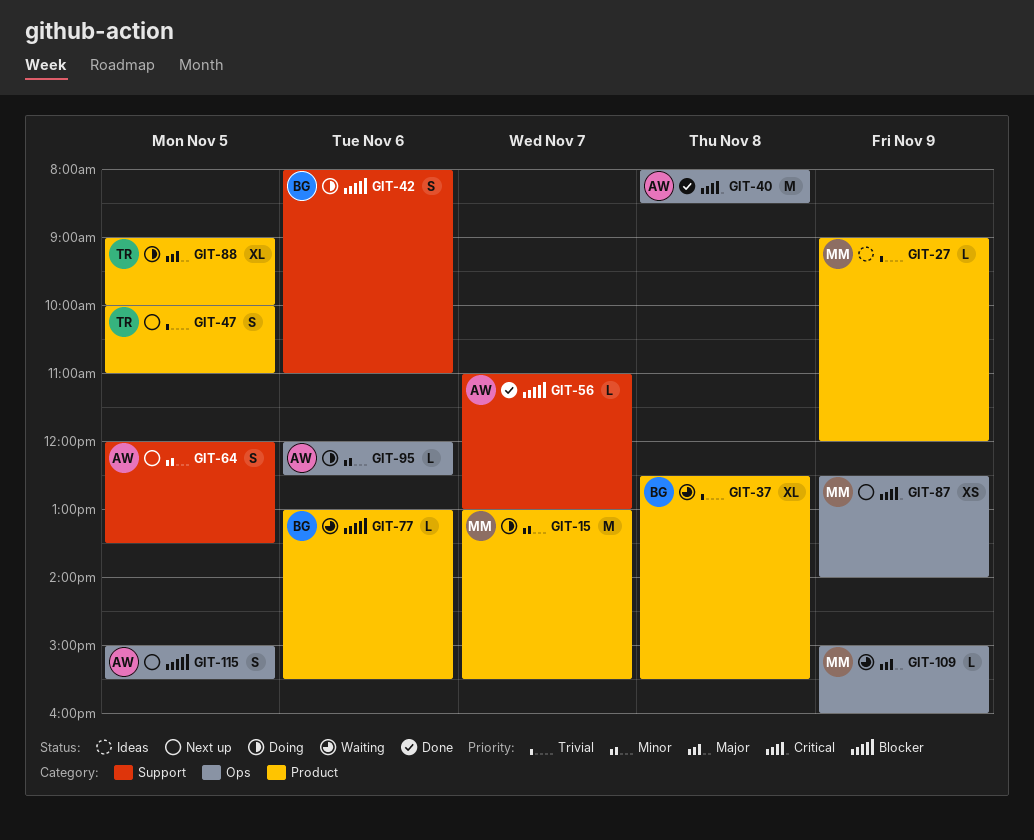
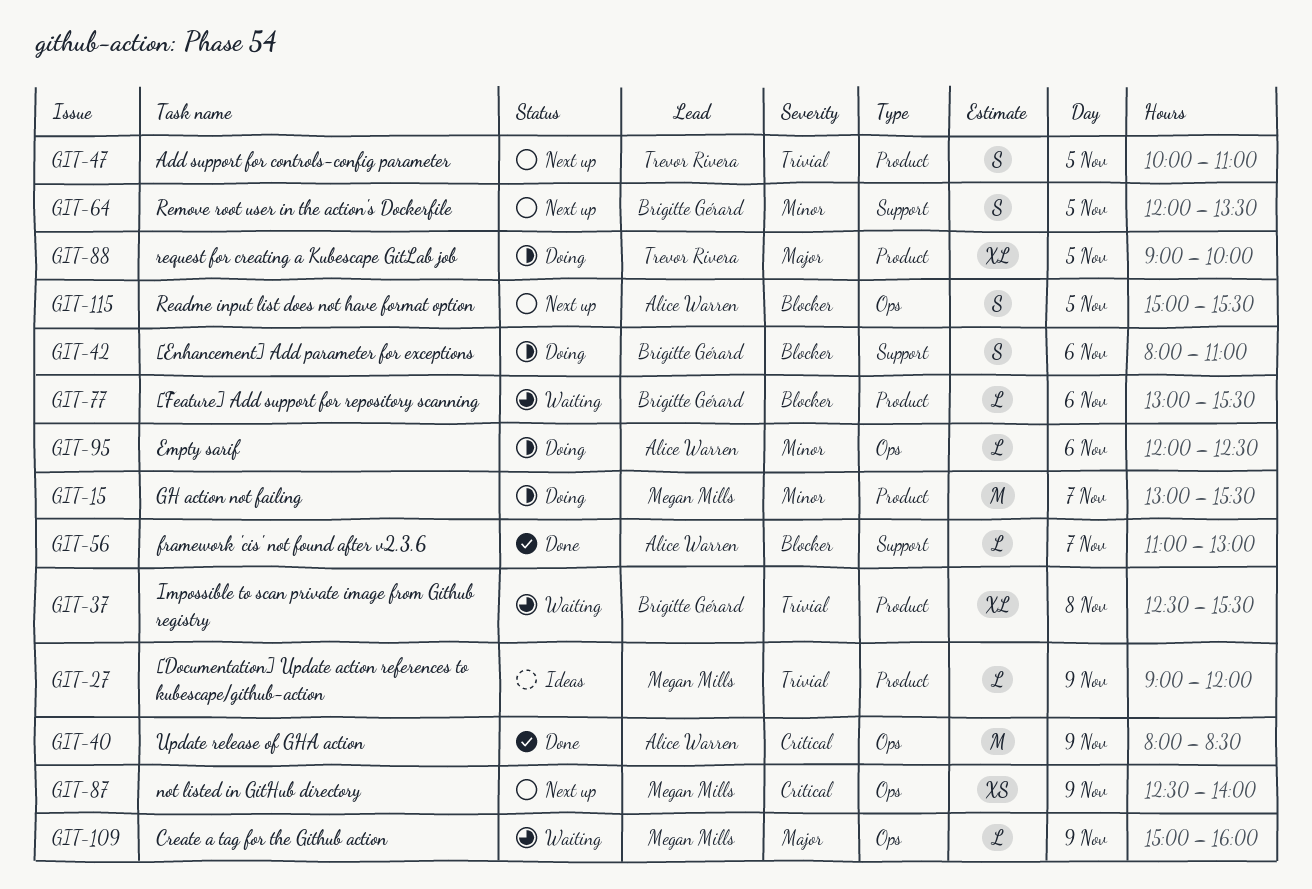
GIT-40, day: Nov 8 -> Nov 9
GIT-64, owner: Alice Warren -> Brigitte Gérard

